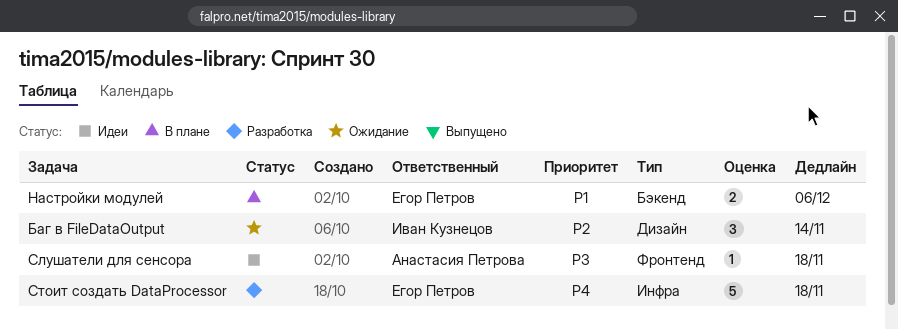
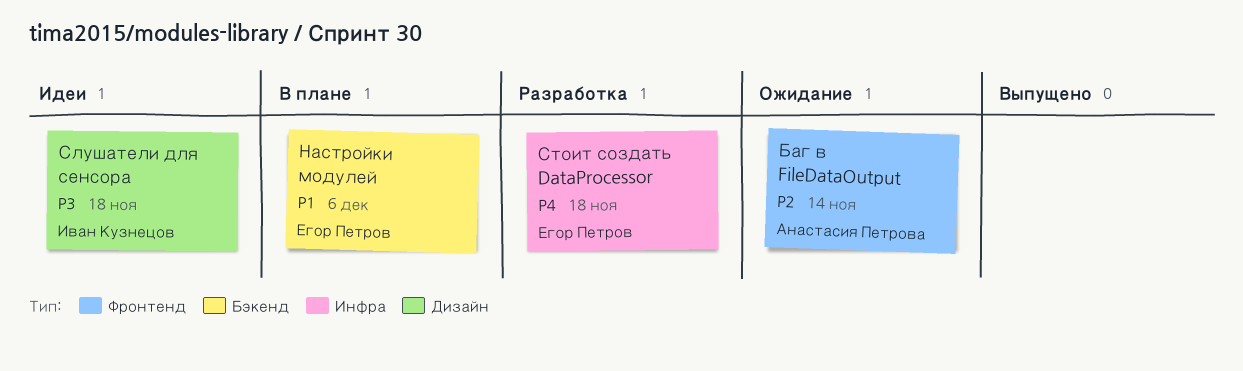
Баг в FileDataOutput, owner: Иван Кузнецов -> Анастасия Петрова
Баг в FileDataOutput, label: Дизайн -> Фронтенд
Слушатели для сенсора, owner: Анастасия Петрова -> Иван Кузнецов
Слушатели для сенсора, label: Фронтенд -> Дизайн

